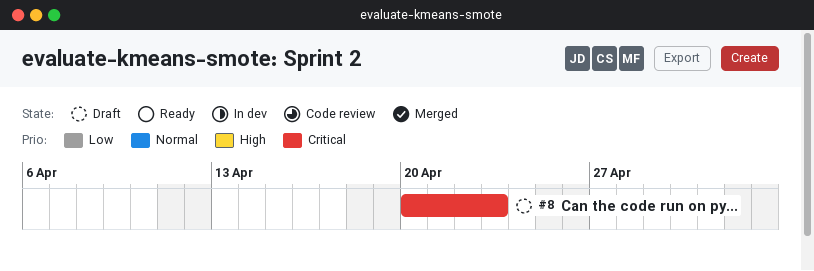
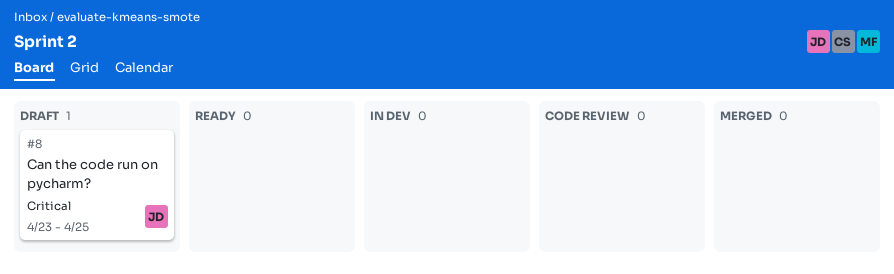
#8, start: Apr 20 -> Apr 23
#8, due: Apr 23 -> Apr 25

